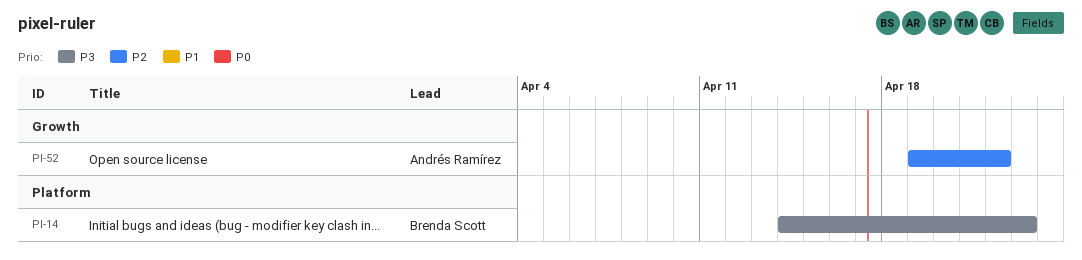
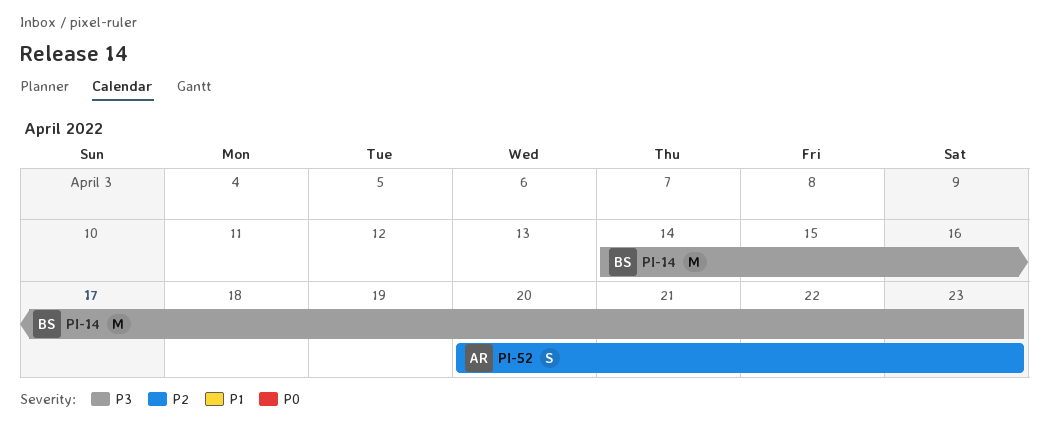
PI-52, start: Apr 19 -> Apr 20
PI-52, due: Apr 22 -> Apr 23

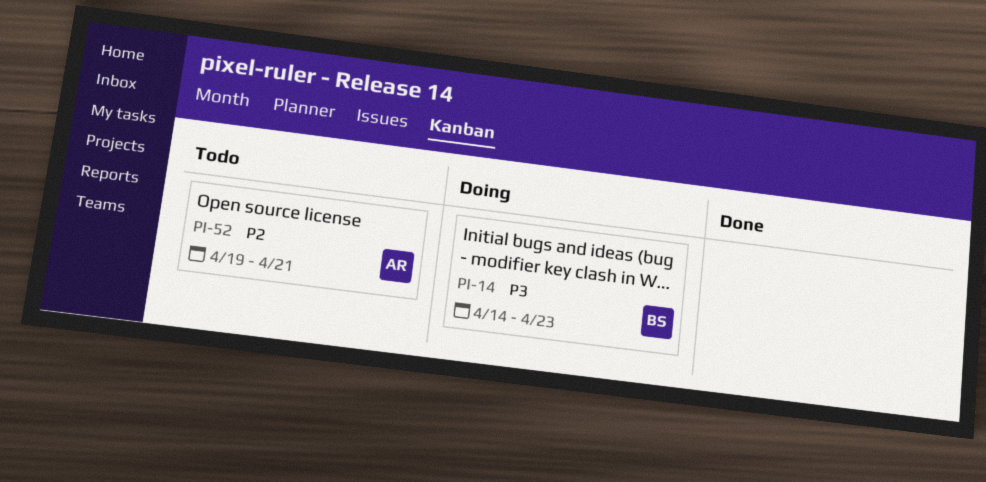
PI-52, start: Apr 20 -> Apr 19
PI-52, due: Apr 23 -> Apr 21

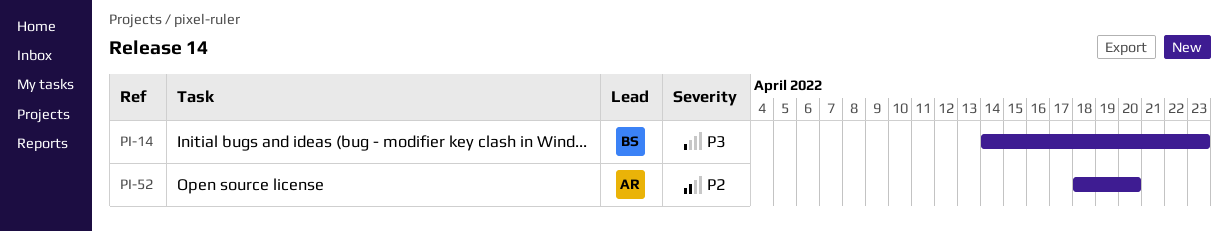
PI-52, start: Apr 19 -> Apr 18
PI-52, due: Apr 21 -> Apr 20

